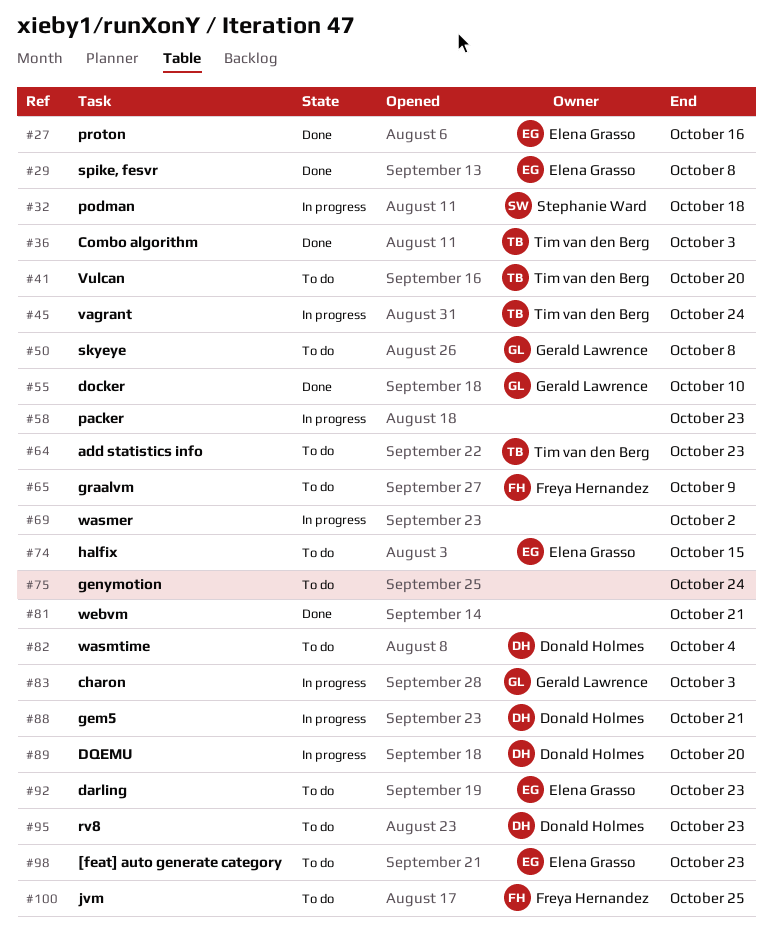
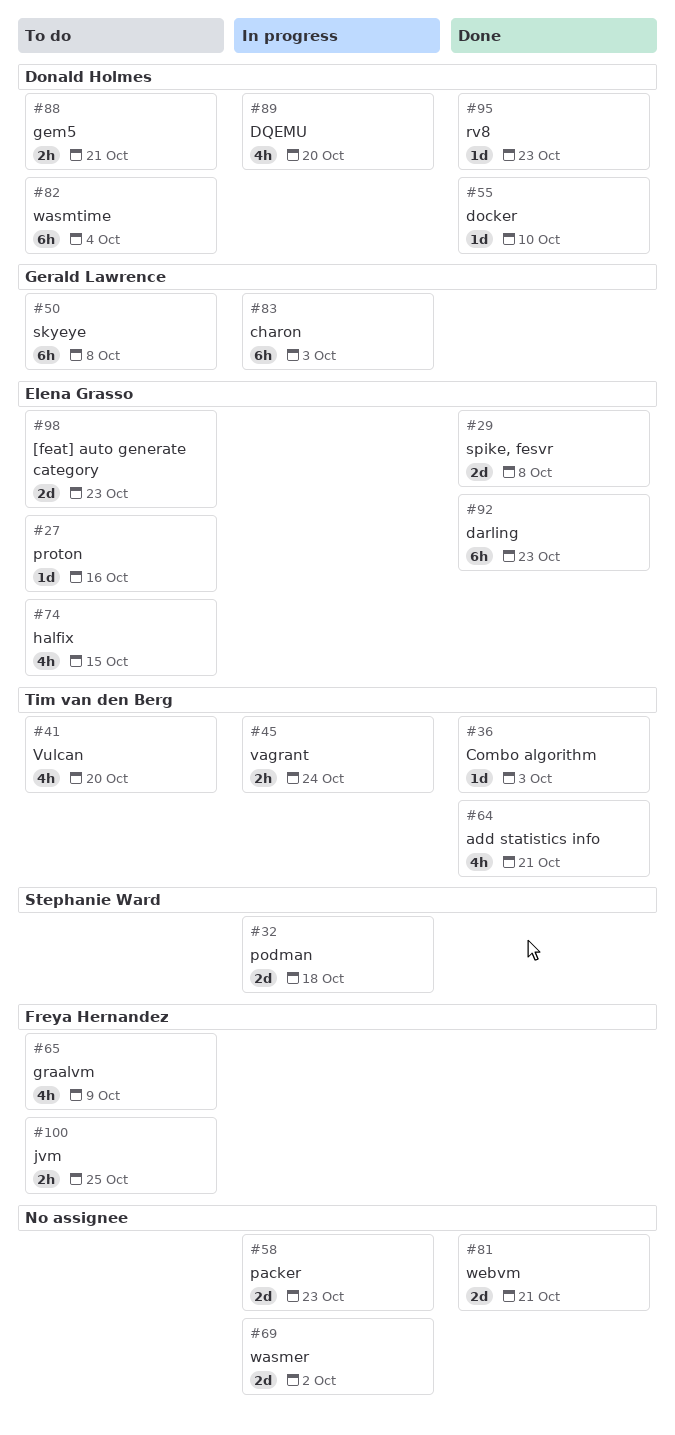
#27, status: Done -> To do
#55, owner: Gerald Lawrence -> Donald Holmes
#64, status: To do -> Done
#64, due: Oct 23 -> Oct 21
#75: present -> none
#88, status: In progress -> To do
#92, status: To do -> Done
#95, status: To do -> Done

